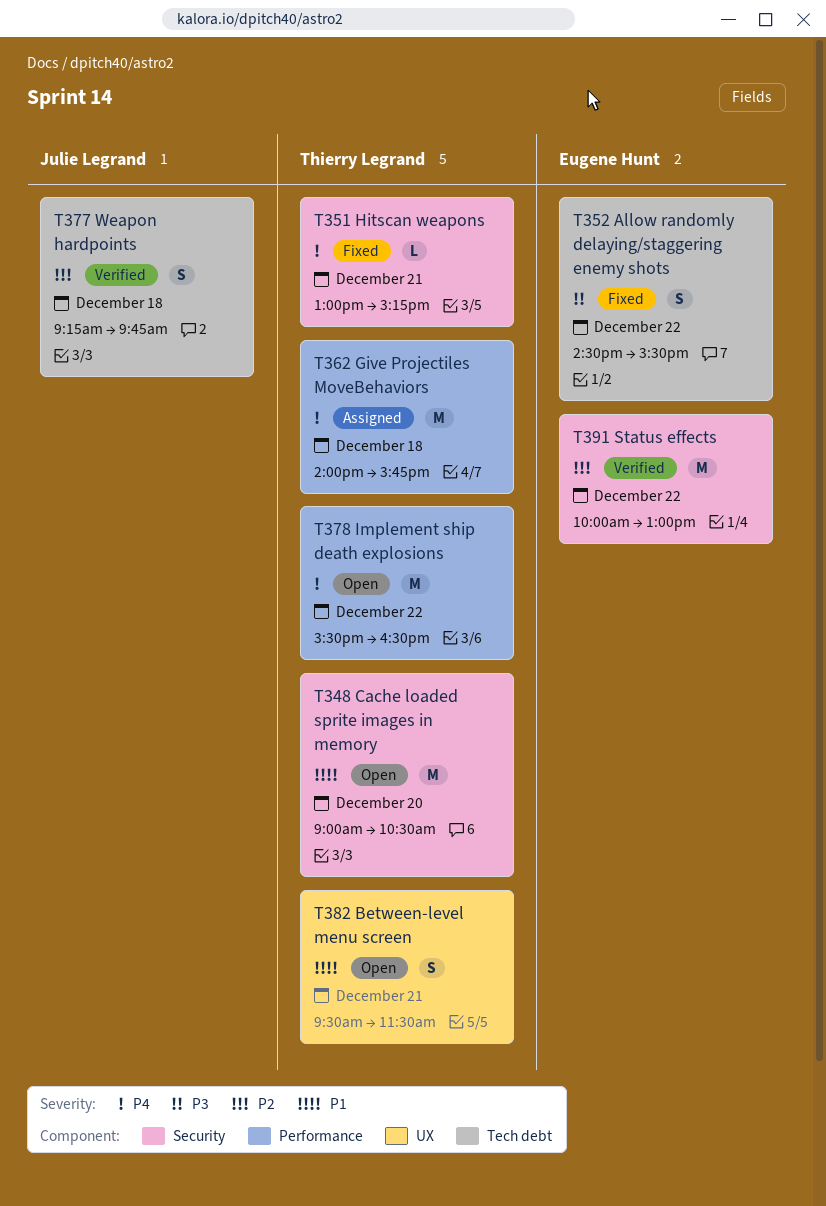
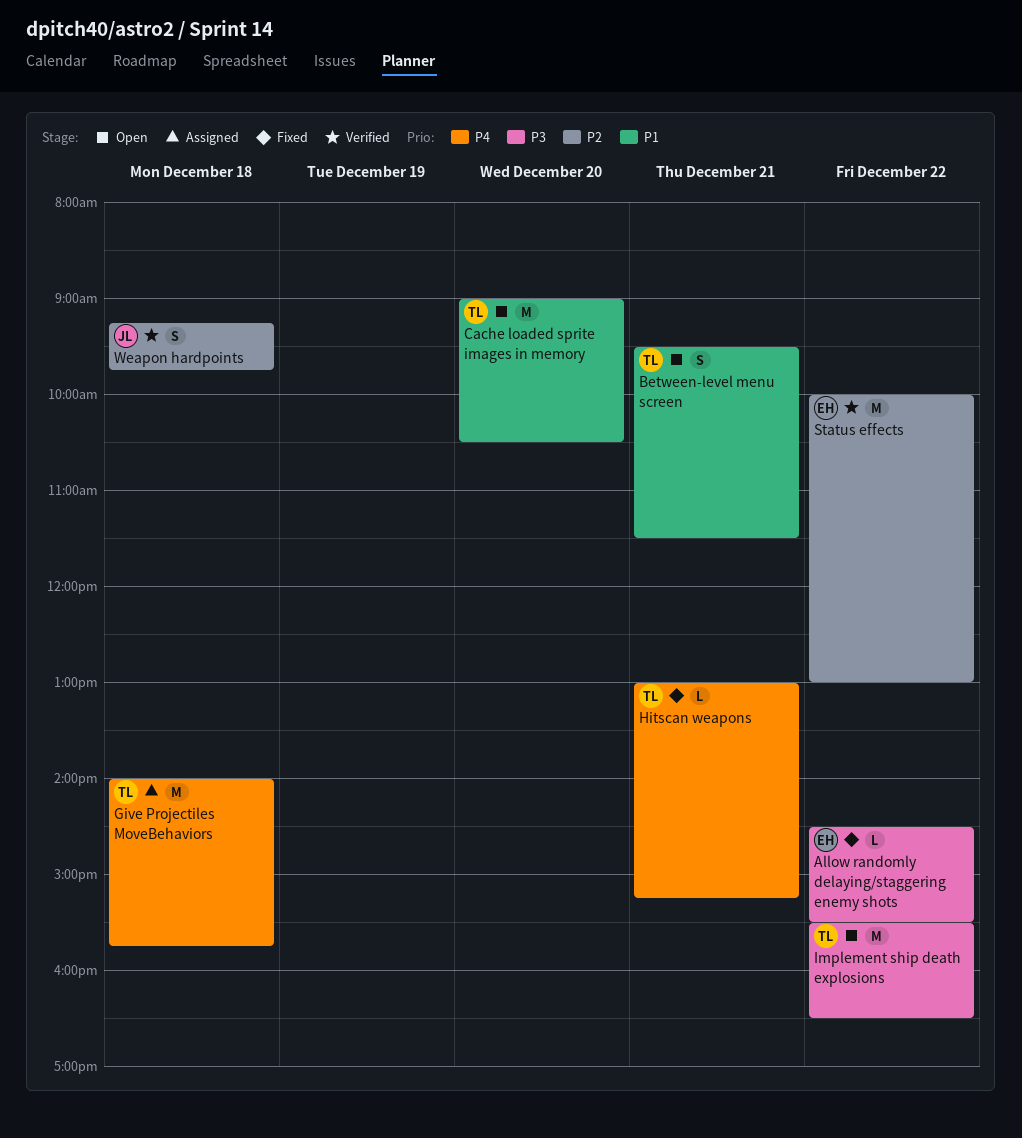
Allow randomly delaying/staggering enemy shots, estimate: S -> L
Implement ship death explosions, priority: P4 -> P3

